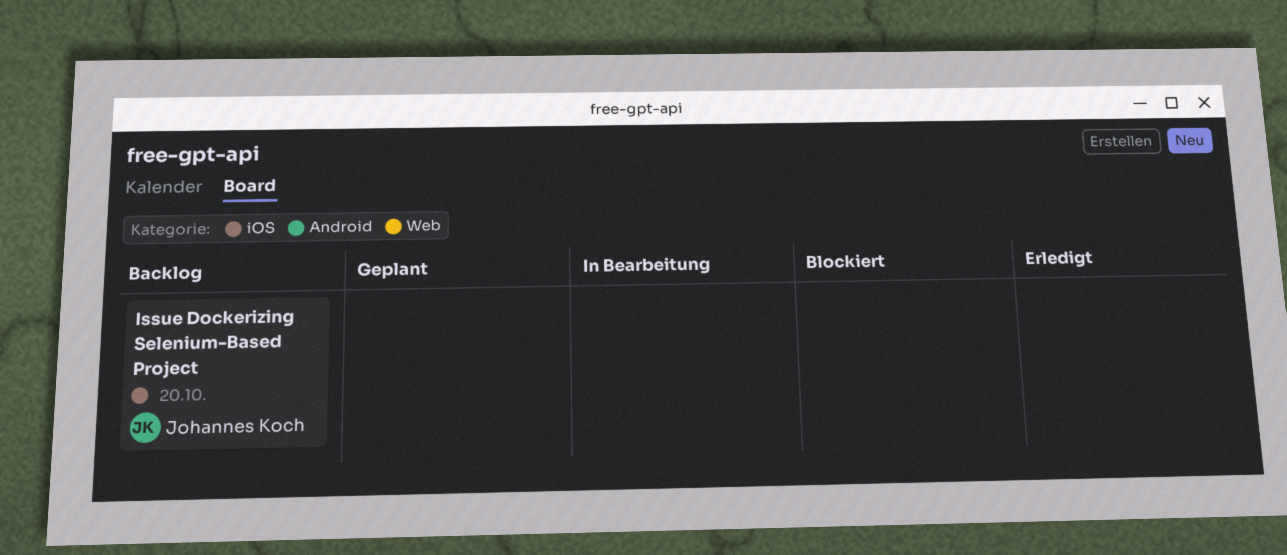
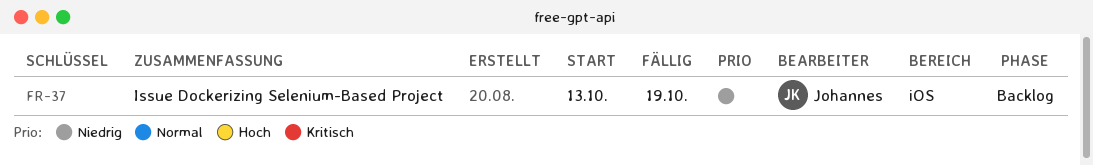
Issue Dockerizing Selenium-Based Project, due: Oct 20 -> Oct 19

